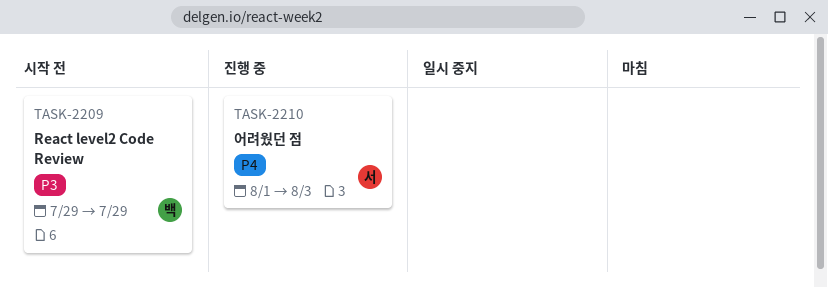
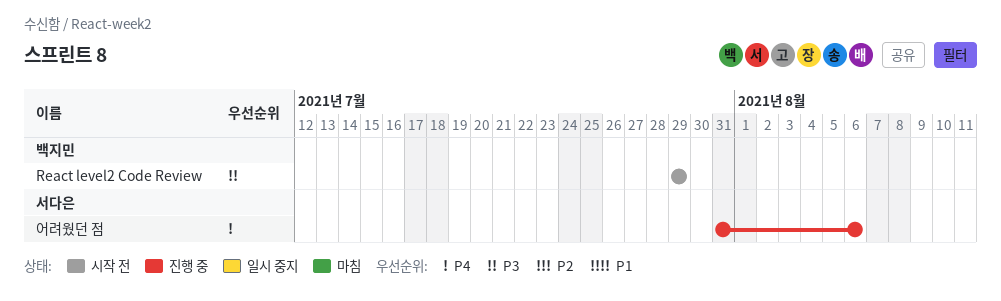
어려웠던 점, start: Aug 1 -> Jul 31
어려웠던 점, due: Aug 3 -> Aug 6

